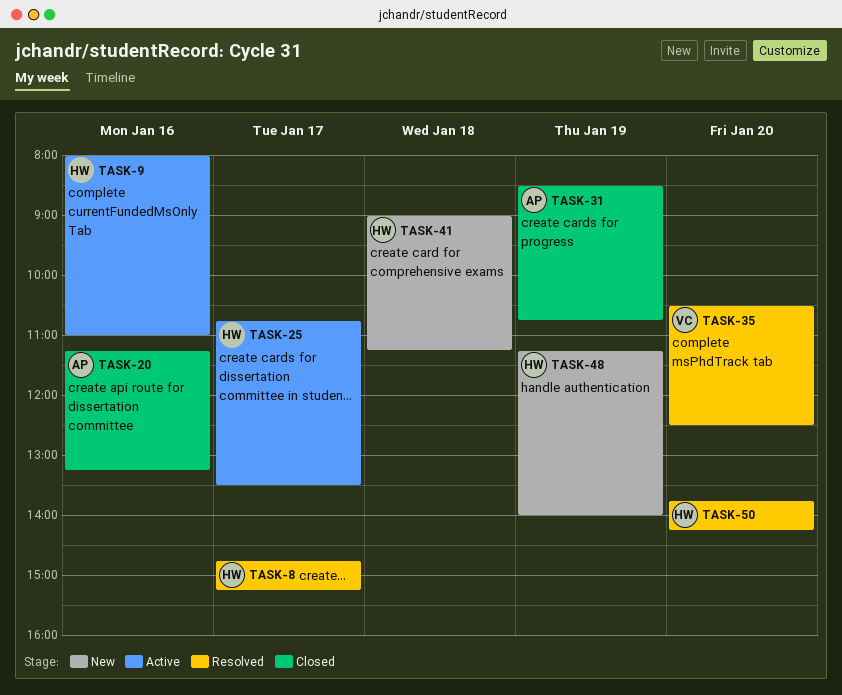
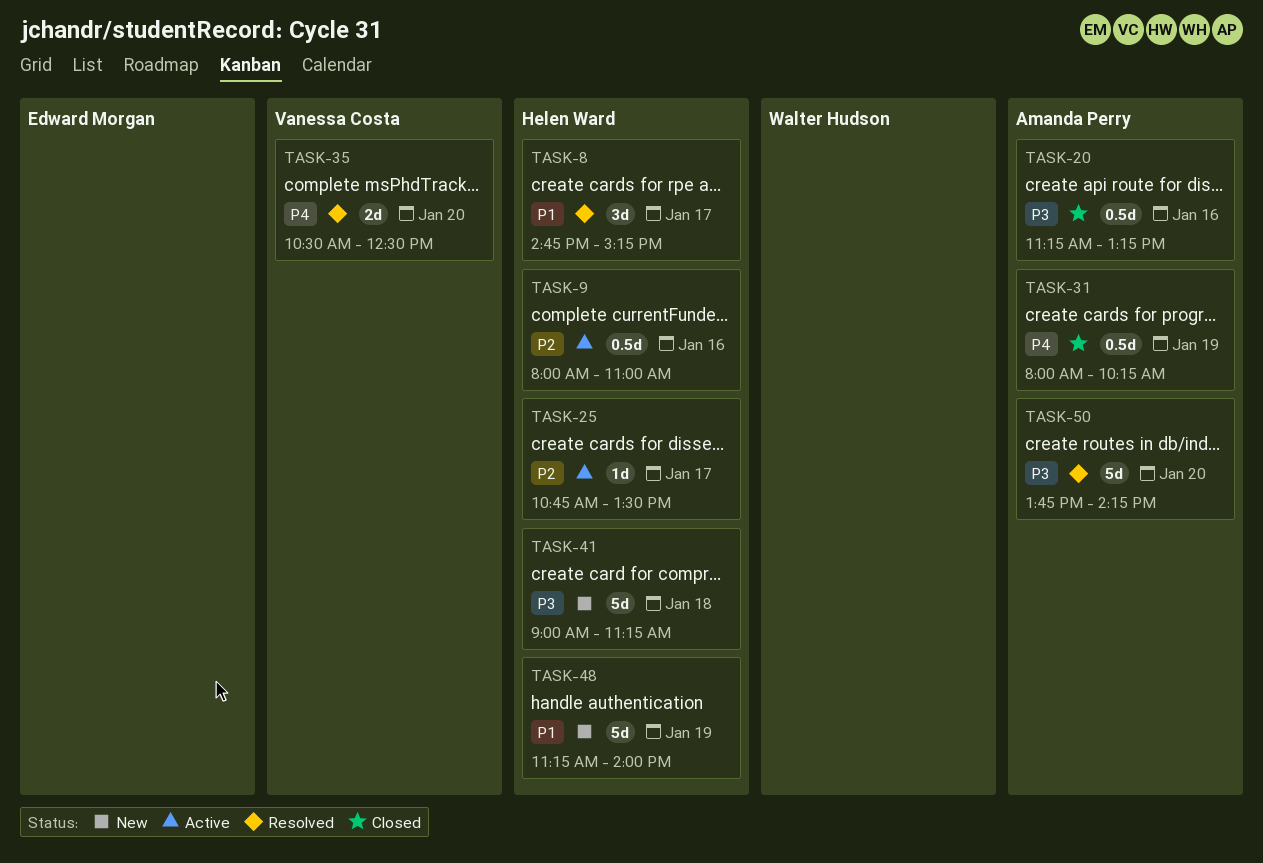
TASK-31, begins: 08:30 -> 08:00
TASK-31, ends: 10:45 -> 10:15
TASK-50, owner: Helen Ward -> Amanda Perry

